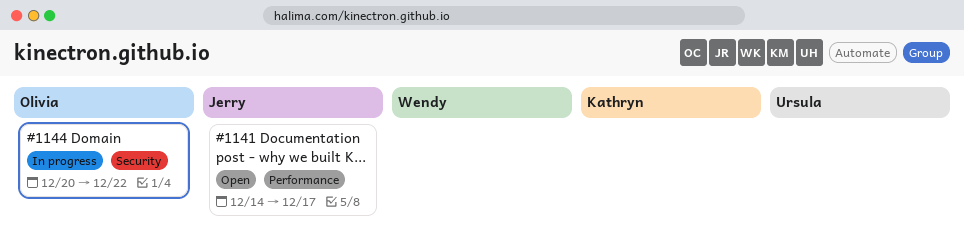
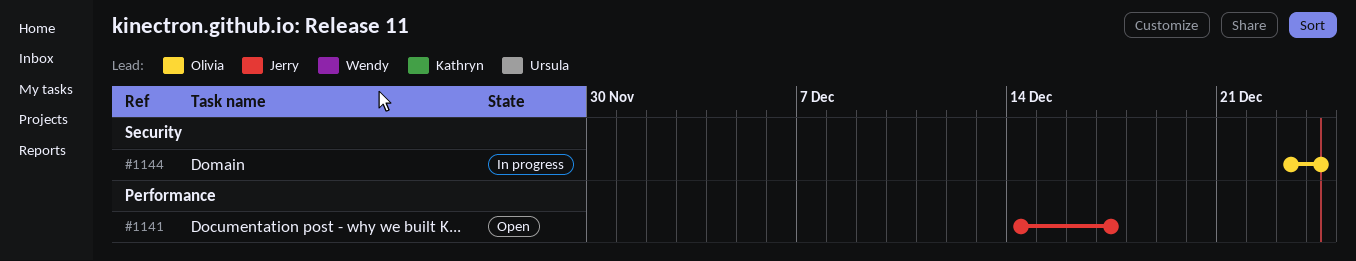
#1144, start: Dec 20 -> Dec 23
#1144, due: Dec 22 -> Dec 24

